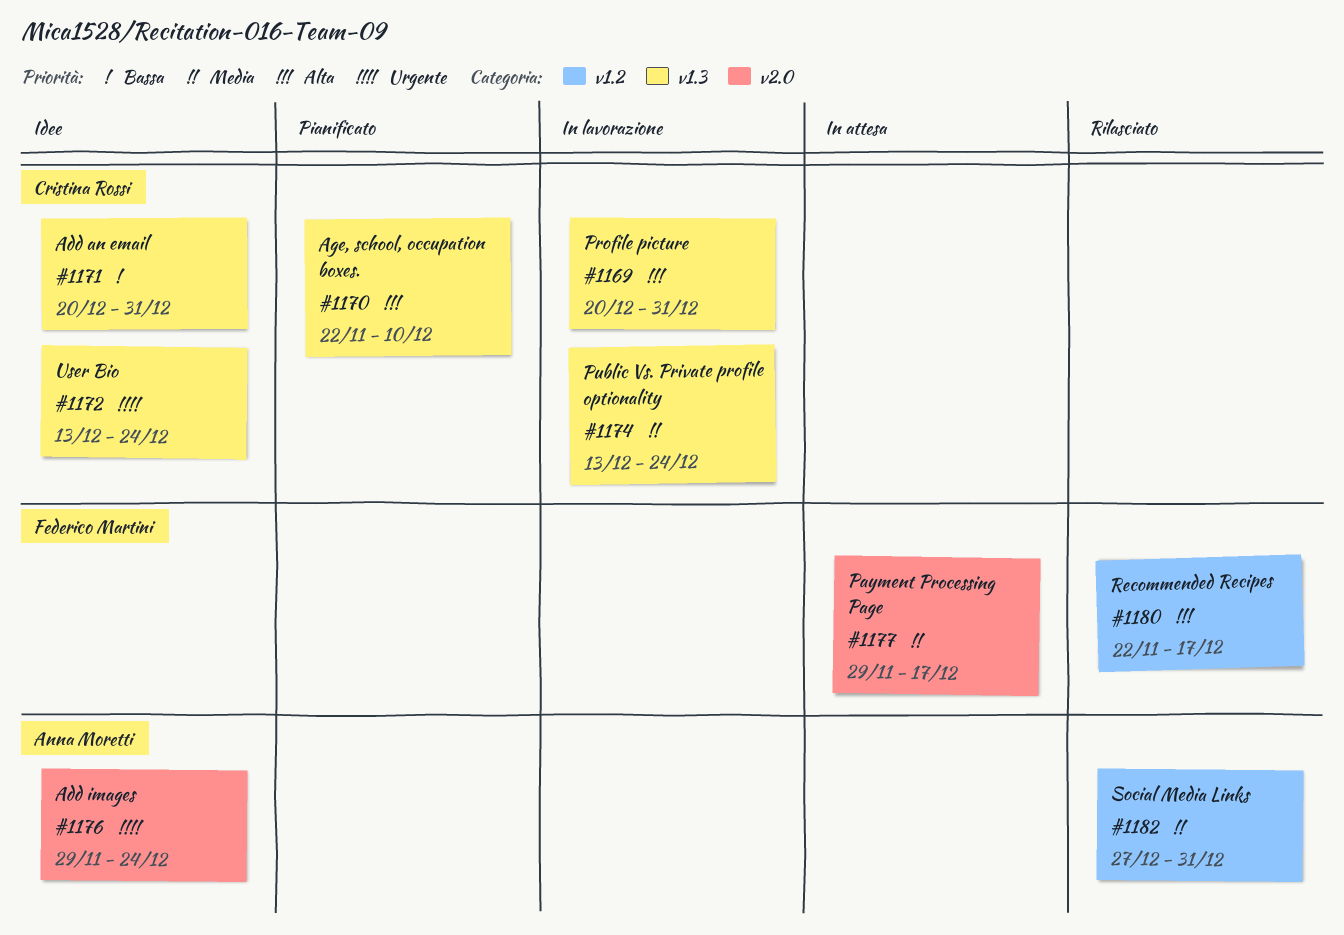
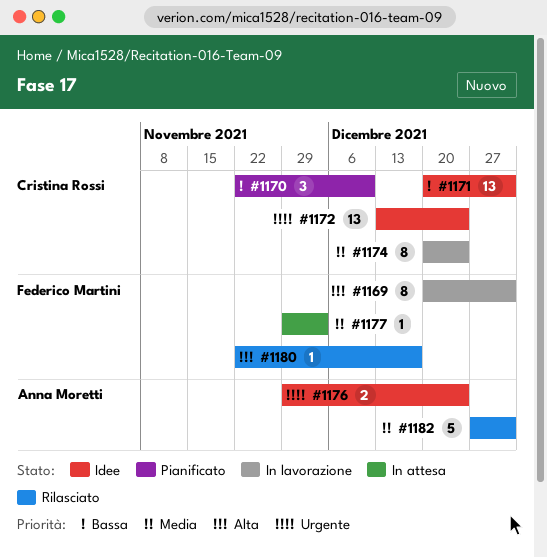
#1169, owner: Cristina Rossi -> Federico Martini
#1170, priority: Alta -> Bassa
#1174, start: Dec 13 -> Dec 20
#1177, due: Dec 17 -> Dec 3

